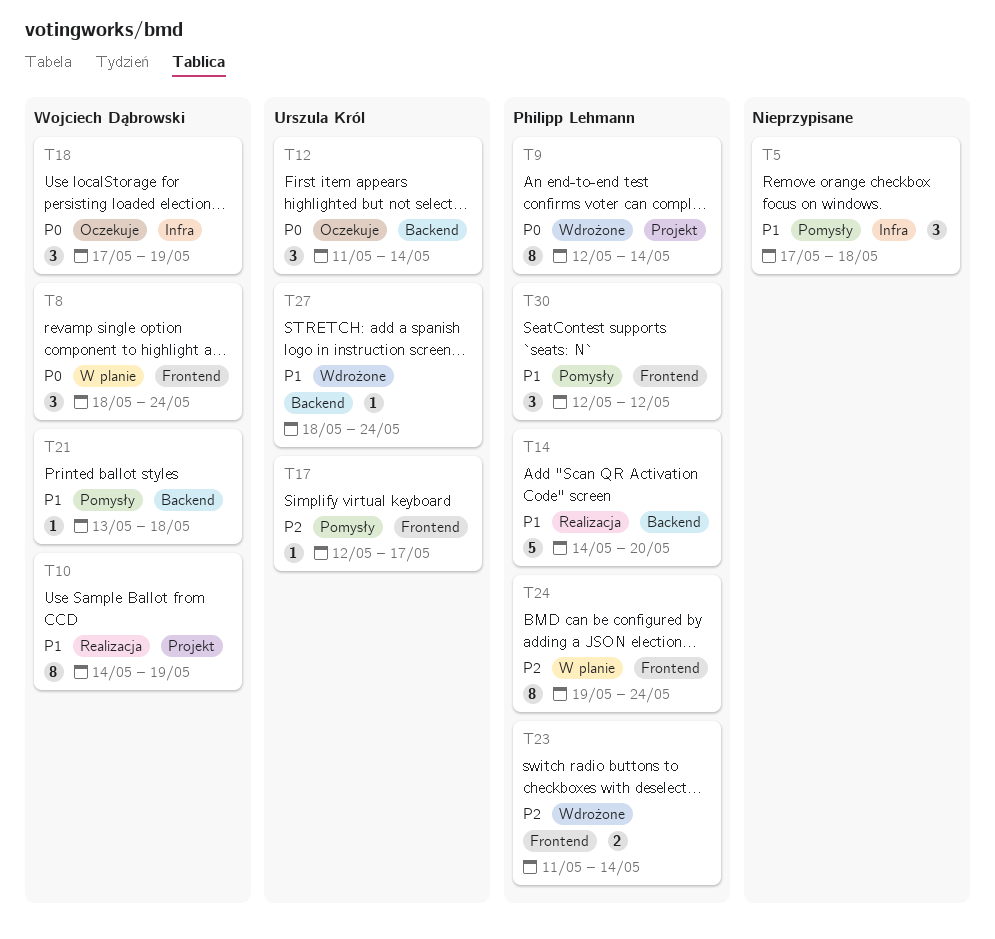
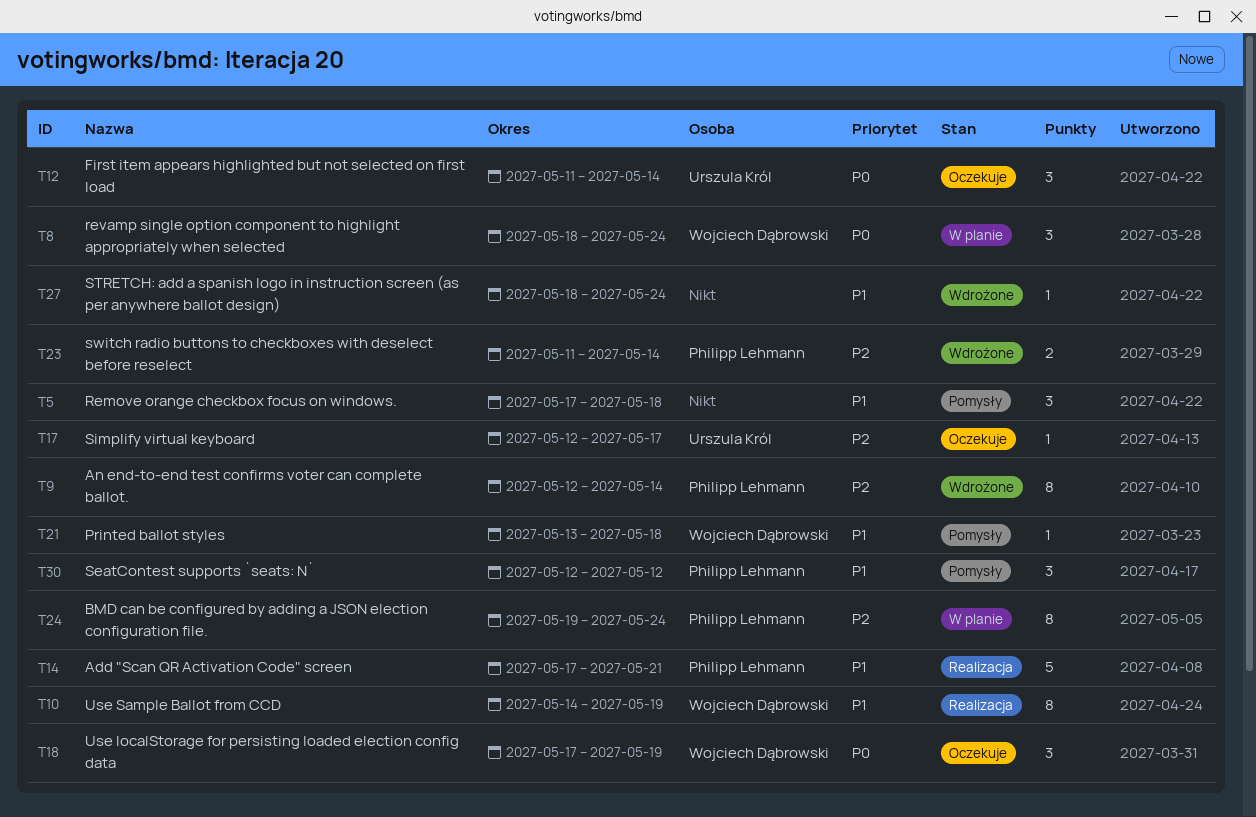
T9, priority: P0 -> P2
T14, start: May 14 -> May 17
T14, due: May 20 -> May 21
T17, status: Pomysły -> Oczekuje
T27, owner: Urszula Król -> none

